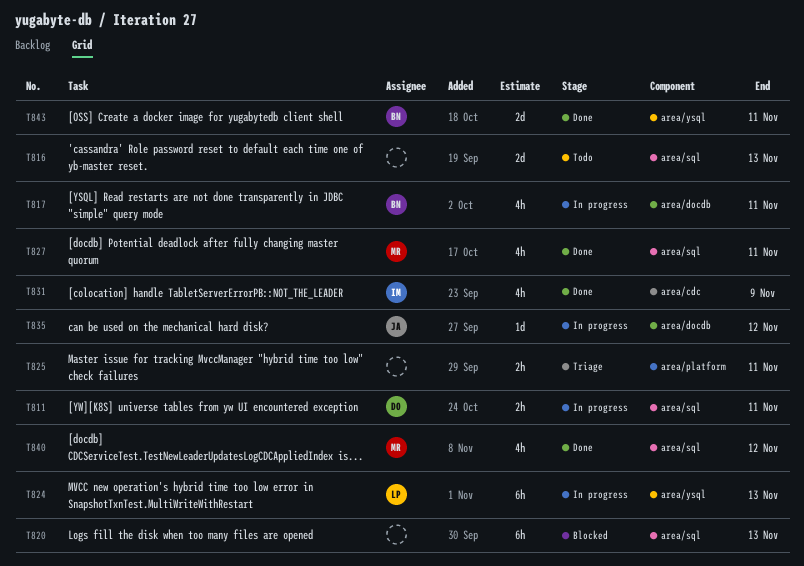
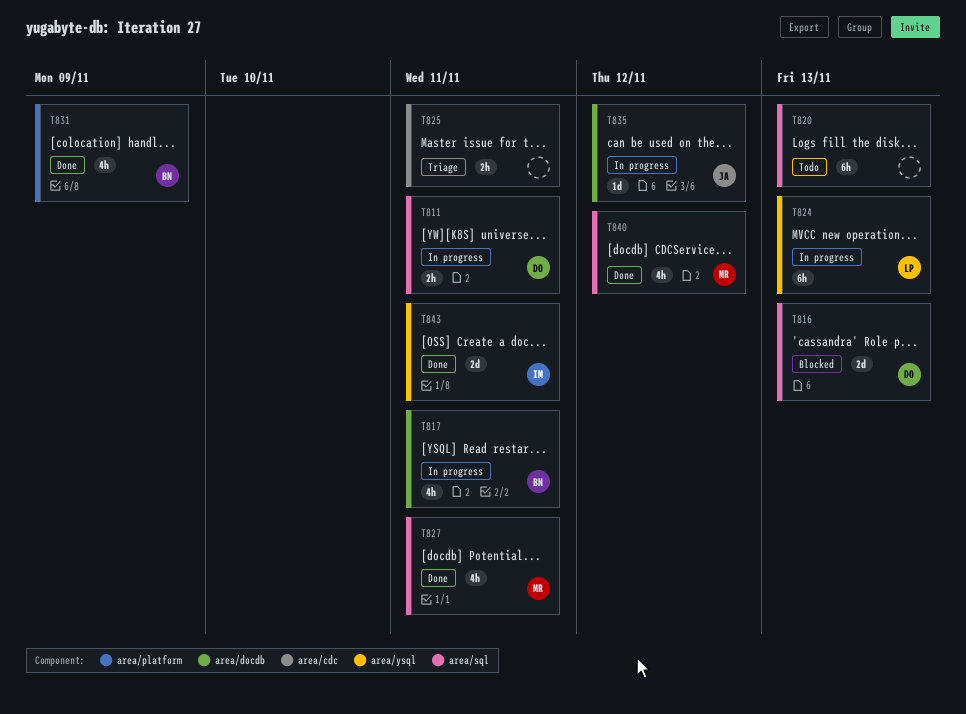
T816, status: Todo -> Blocked
T816, owner: none -> DO
T820, status: Blocked -> Todo
T825, label: area/platform -> area/cdc
T831, owner: IM -> BN
T831, label: area/cdc -> area/platform
T843, owner: BN -> IM

